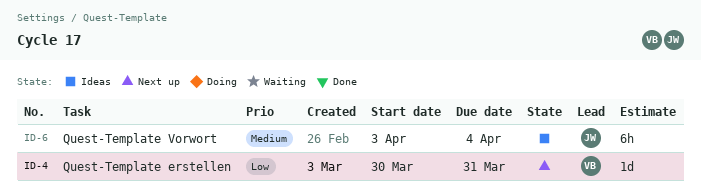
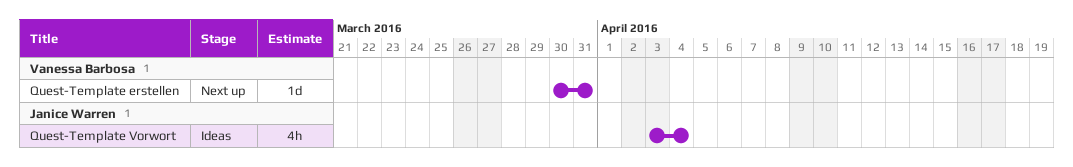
Quest-Template Vorwort, estimate: 6h -> 4h

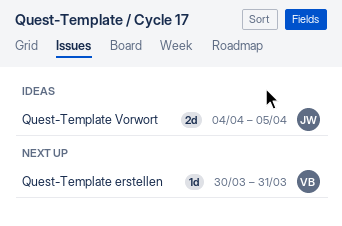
Quest-Template Vorwort, estimate: 4h -> 2d
Quest-Template Vorwort, start: Apr 3 -> Apr 4
Quest-Template Vorwort, due: Apr 4 -> Apr 5

